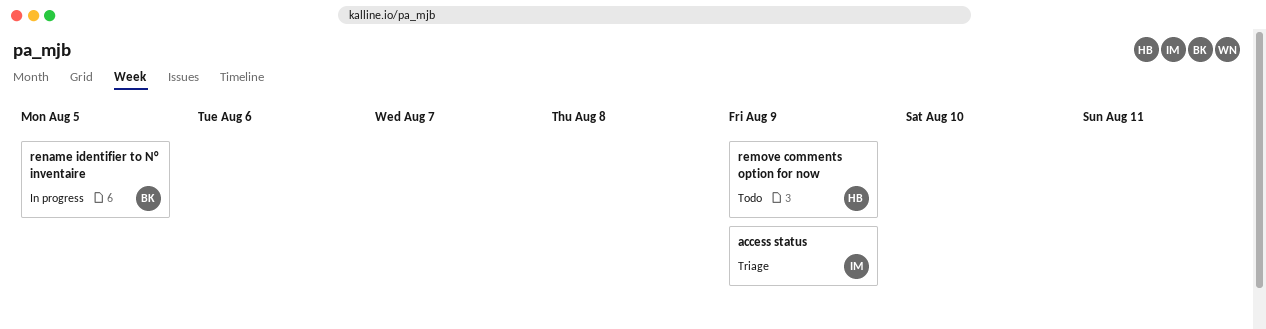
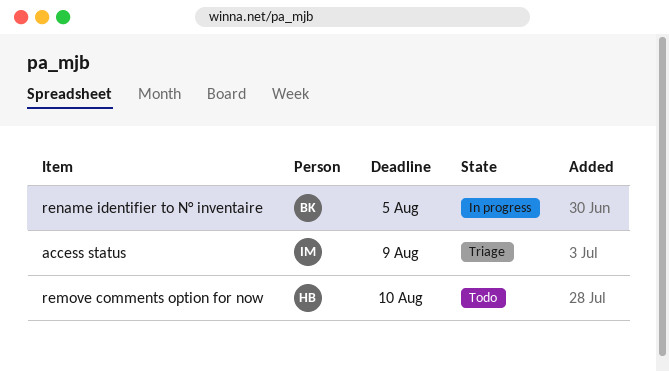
remove comments option for now, due: Aug 9 -> Aug 10

